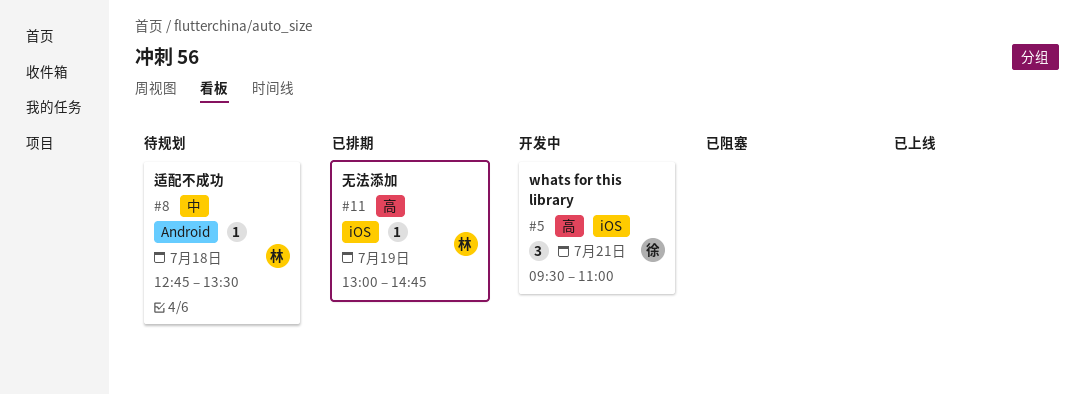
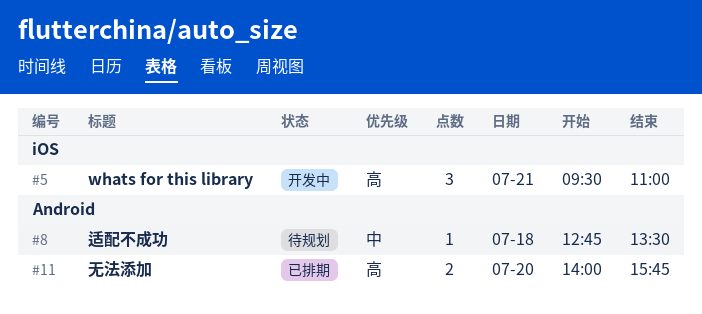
#11, label: iOS -> Android
#11, estimate: 1 -> 2
#11, day: Jul 19 -> Jul 20
#11, begins: 13:00 -> 14:00
#11, ends: 14:45 -> 15:45

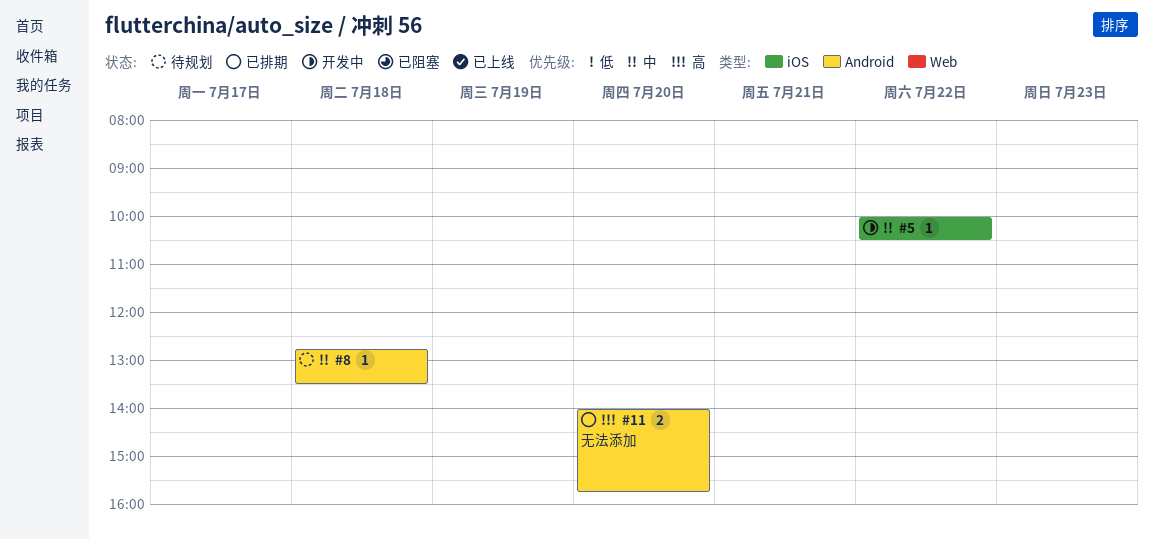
#5, priority: 高 -> 中
#5, estimate: 3 -> 1
#5, day: Jul 21 -> Jul 22
#5, begins: 09:30 -> 10:00
#5, ends: 11:00 -> 10:30

